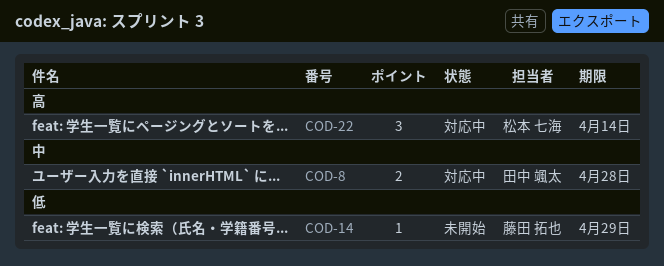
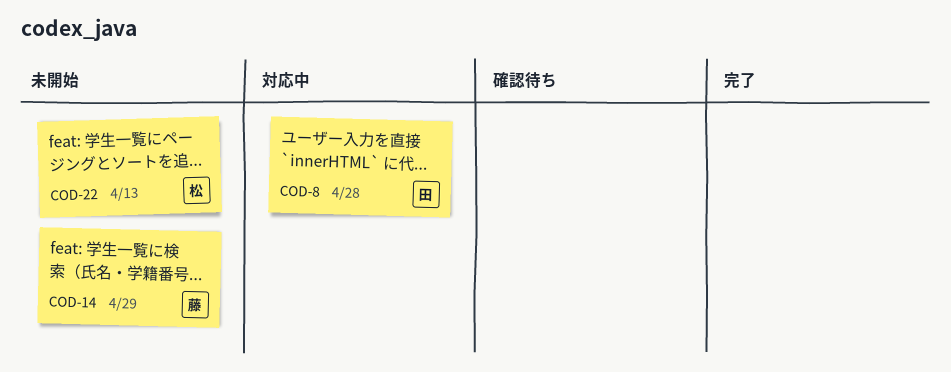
COD-22, status: 対応中 -> 未開始
COD-22, due: Apr 14 -> Apr 13

